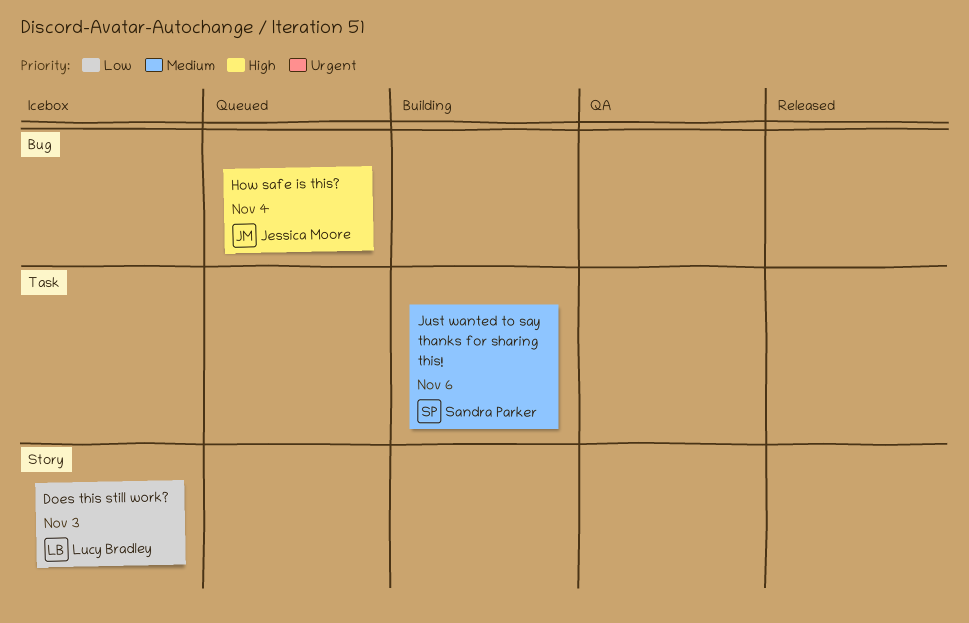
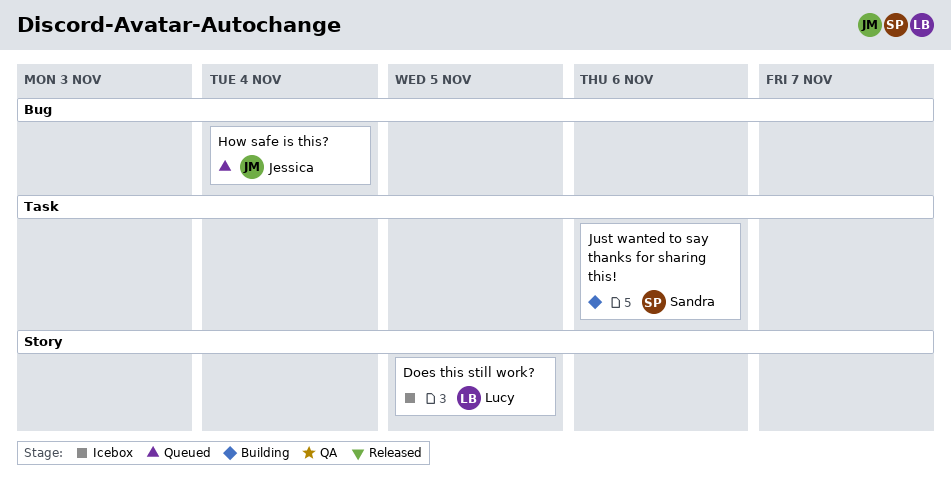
Does this still work?, due: Nov 3 -> Nov 5

